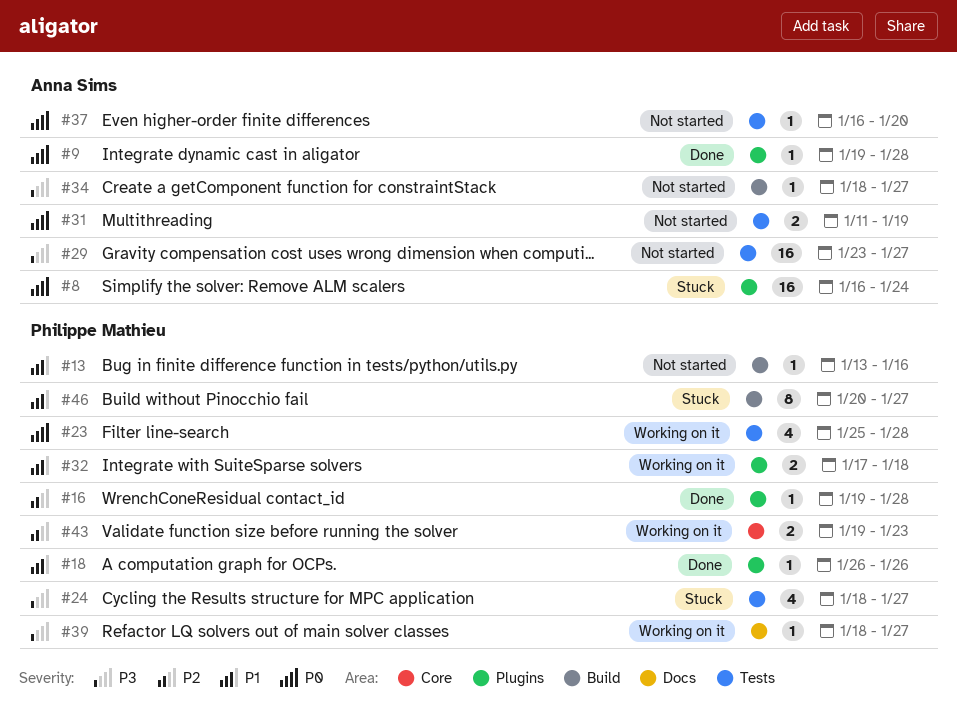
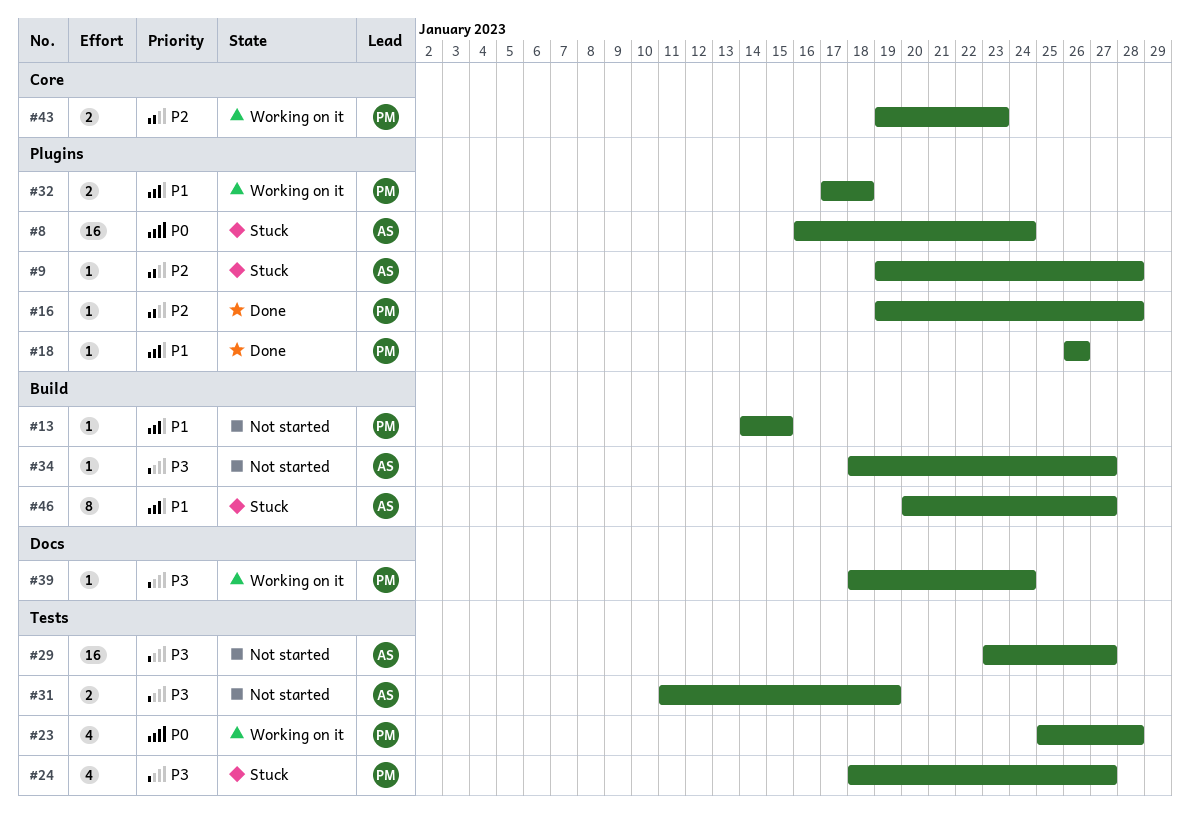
#9, status: Done -> Stuck
#9, priority: P0 -> P2
#13, start: Jan 13 -> Jan 14
#13, due: Jan 16 -> Jan 15
#31, priority: P0 -> P3
#37: present -> none
#39, due: Jan 27 -> Jan 24
#46, owner: Philippe Mathieu -> Anna Sims

